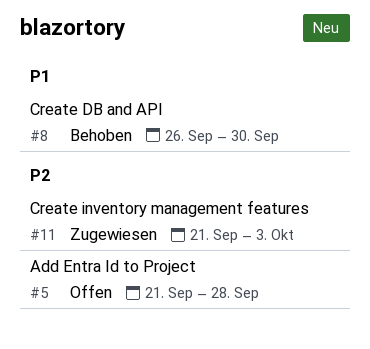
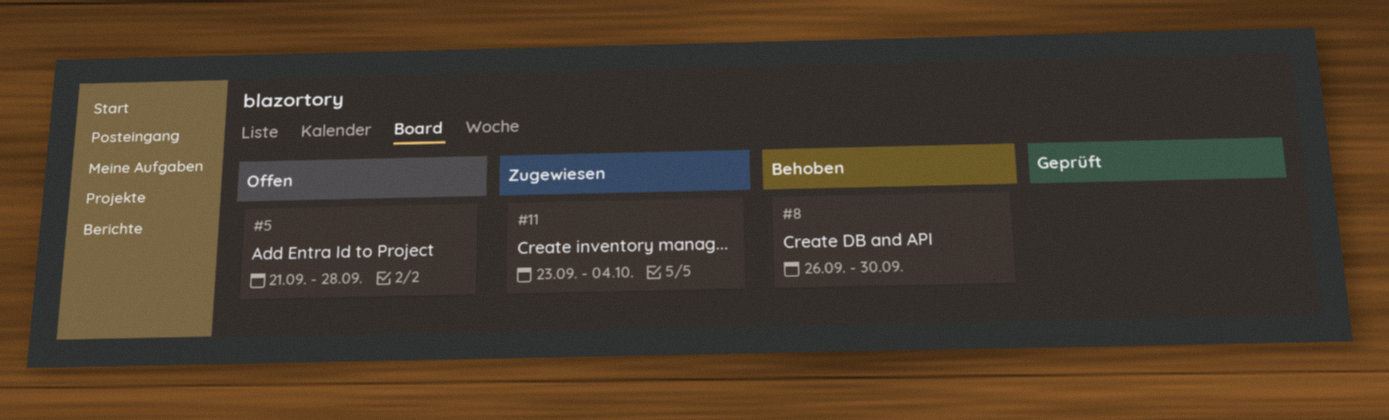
#11, start: Sep 21 -> Sep 23
#11, due: Oct 3 -> Oct 4

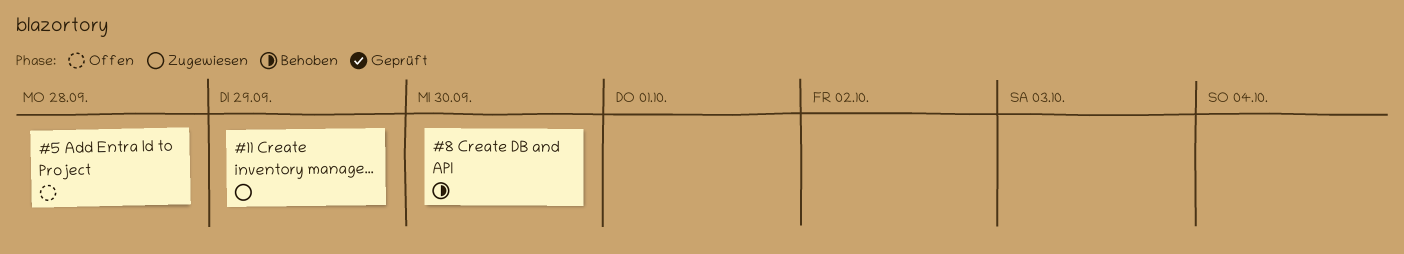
#11, due: Oct 4 -> Sep 29

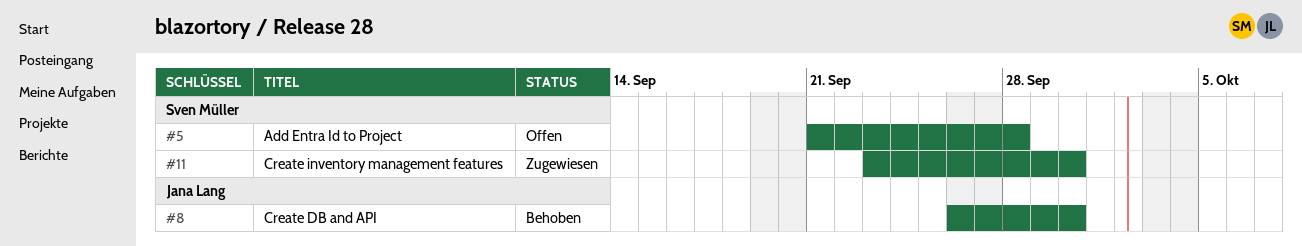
#11, due: Sep 29 -> Sep 30

